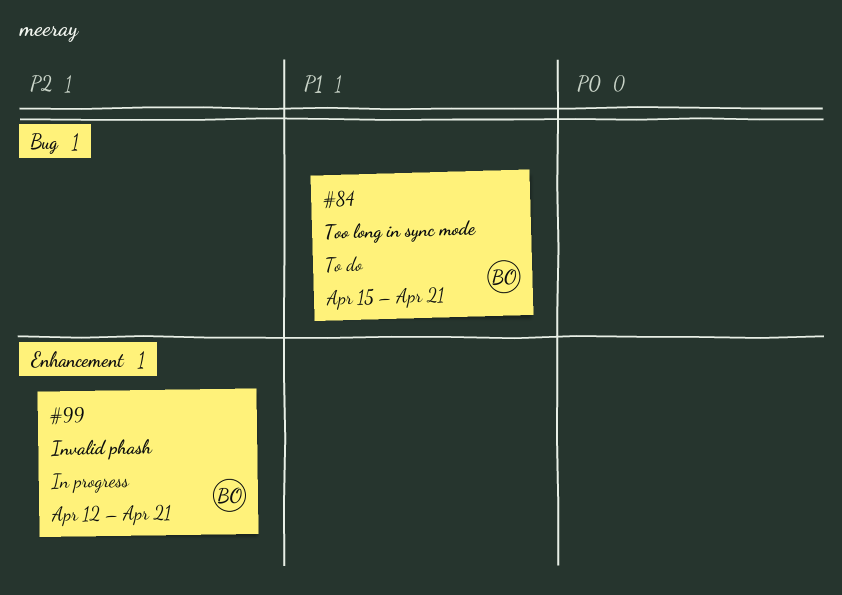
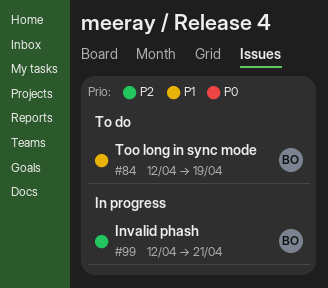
#84, start: Apr 15 -> Apr 12
#84, due: Apr 21 -> Apr 19

